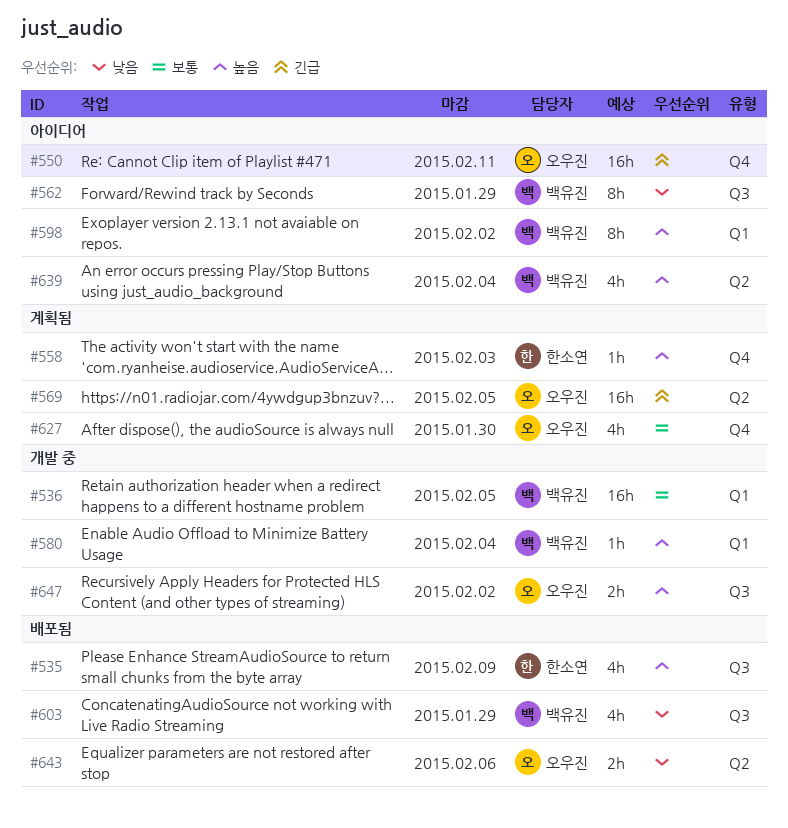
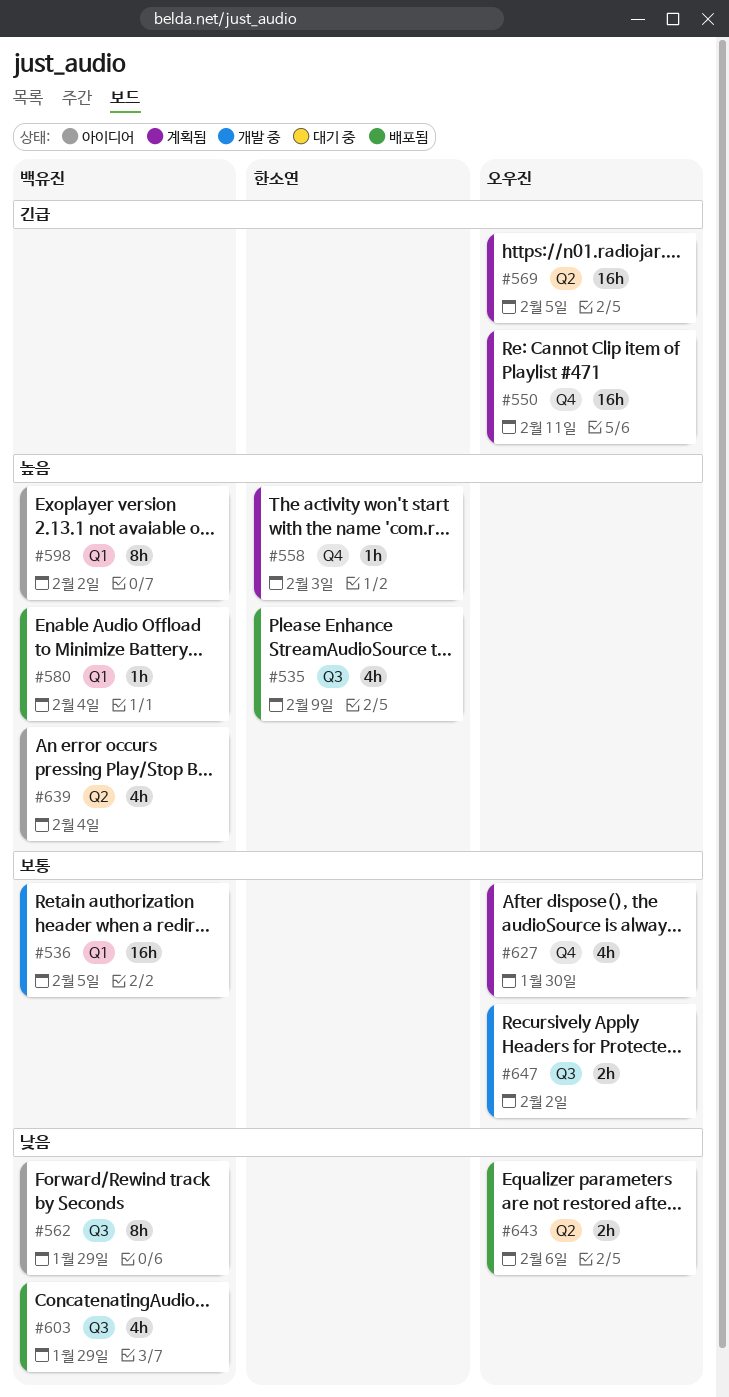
#550, status: 아이디어 -> 계획됨
#580, status: 개발 중 -> 배포됨
#647, priority: 높음 -> 보통

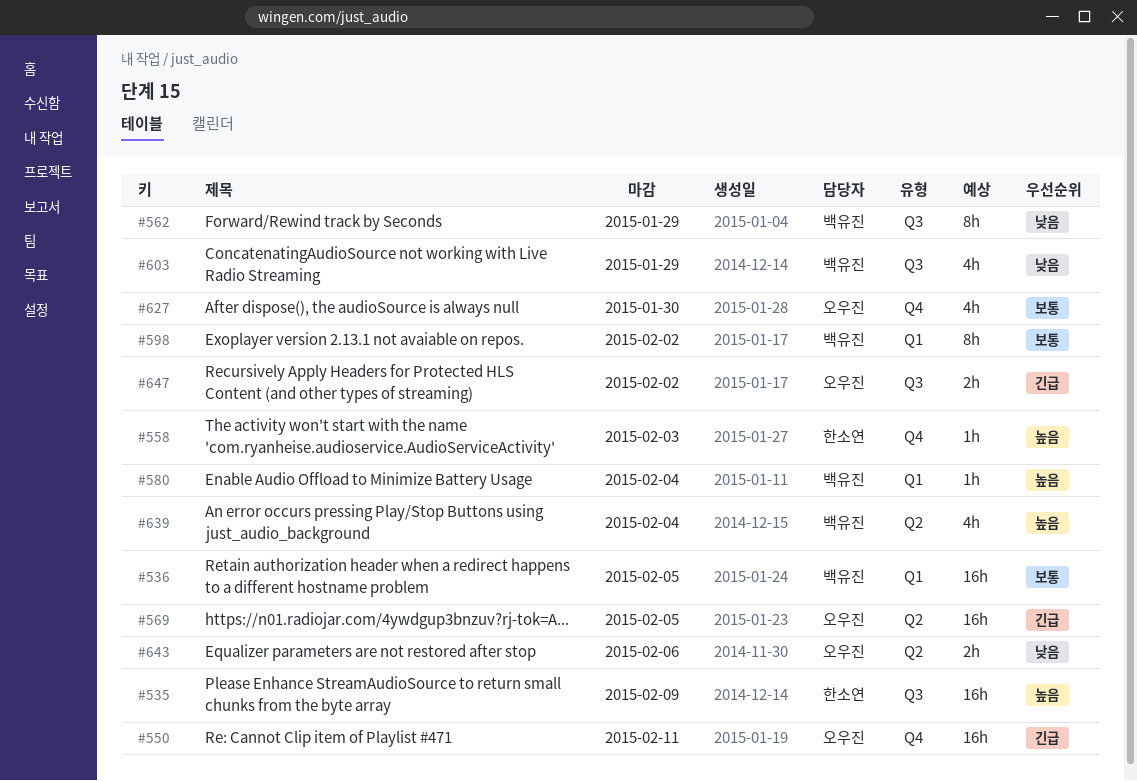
#535, estimate: 4h -> 16h
#598, priority: 높음 -> 보통
#647, priority: 보통 -> 긴급

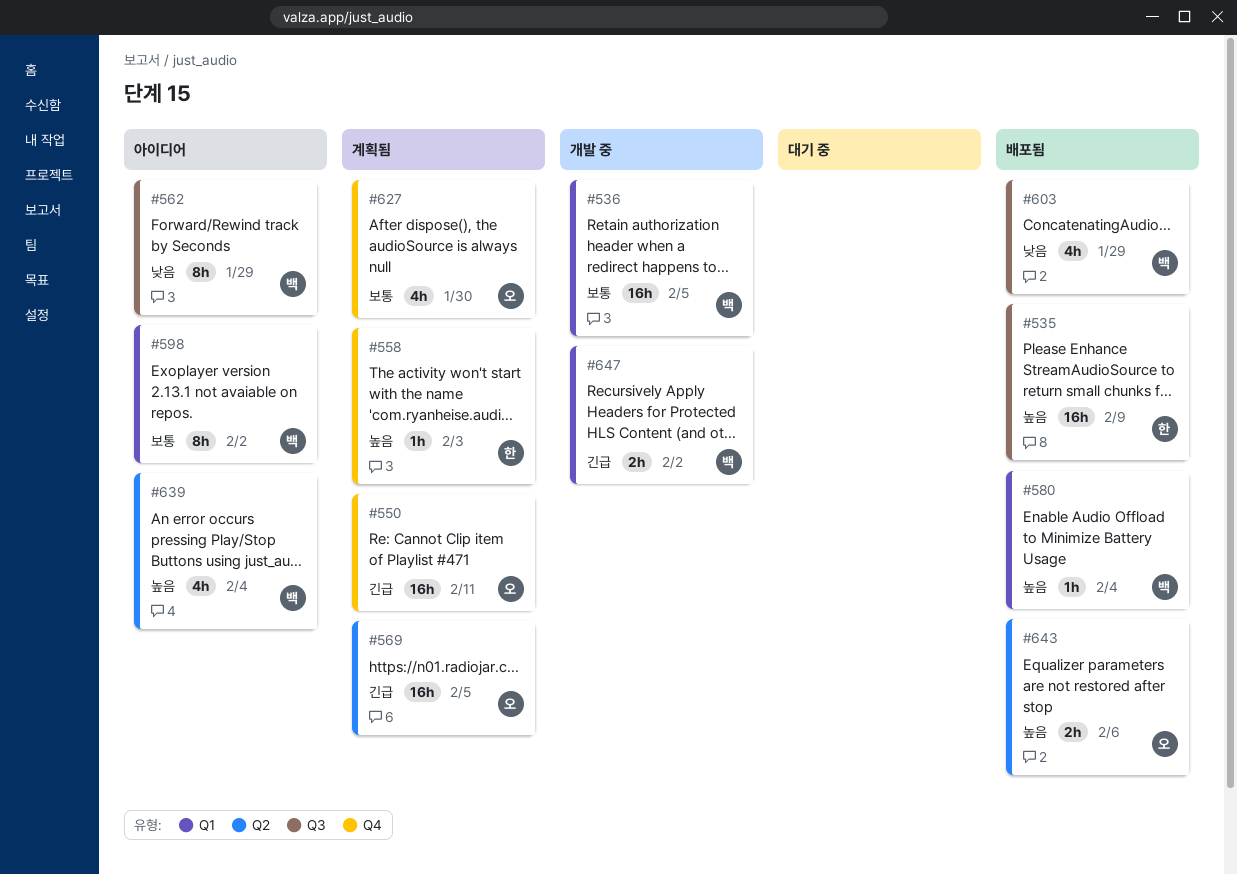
#643, priority: 낮음 -> 높음
#647, owner: 오우진 -> 백유진
#647, label: Q3 -> Q1

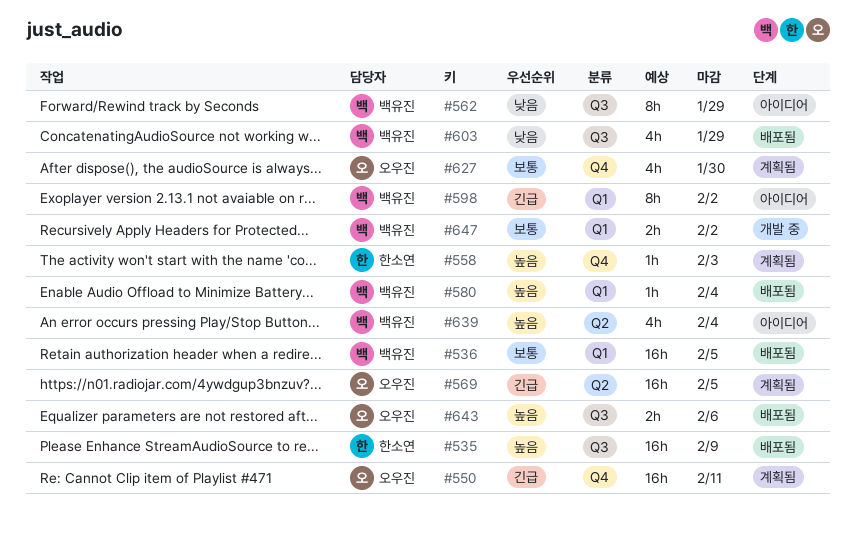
#536, status: 개발 중 -> 배포됨
#598, priority: 보통 -> 긴급
#643, label: Q2 -> Q3
#647, priority: 긴급 -> 보통

